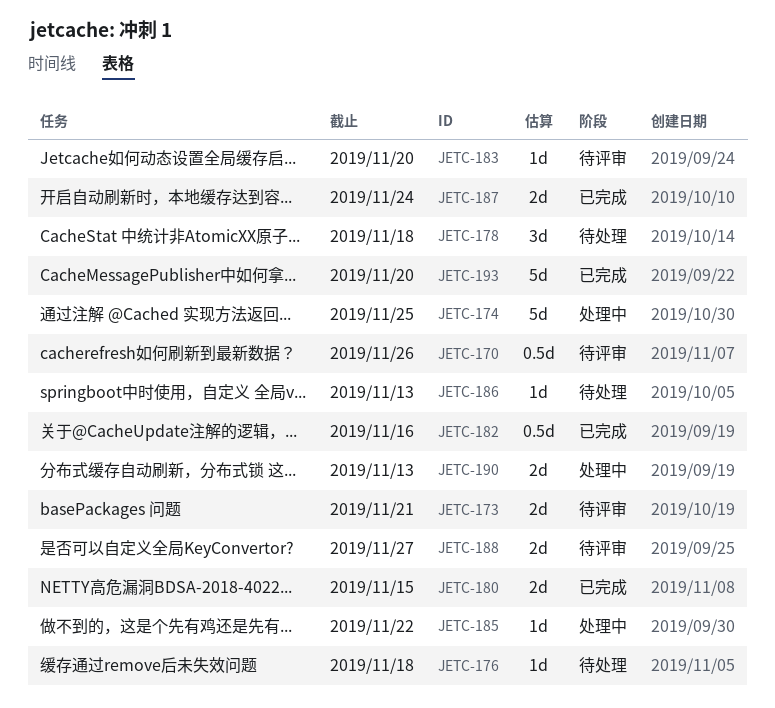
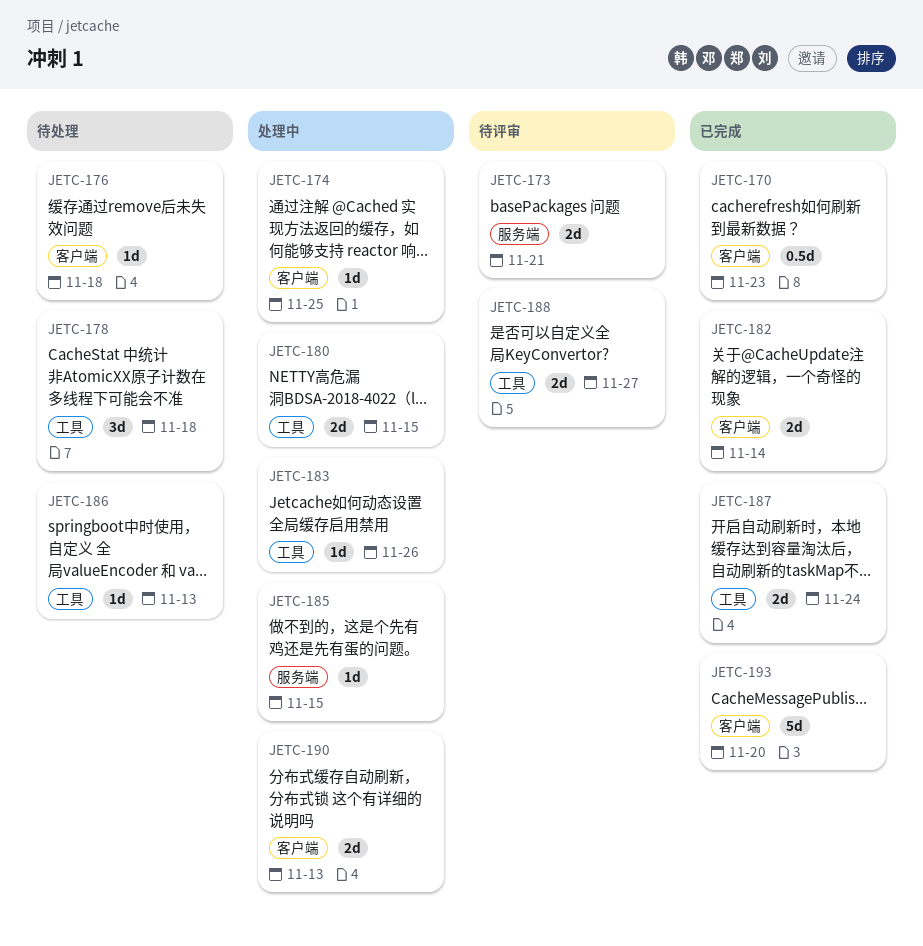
JETC-170, status: 待评审 -> 已完成
JETC-170, due: Nov 26 -> Nov 23
JETC-174, estimate: 5d -> 1d
JETC-180, status: 已完成 -> 处理中
JETC-182, estimate: 0.5d -> 2d
JETC-182, due: Nov 16 -> Nov 14
JETC-183, status: 待评审 -> 处理中
JETC-183, due: Nov 20 -> Nov 26
JETC-185, due: Nov 22 -> Nov 15

